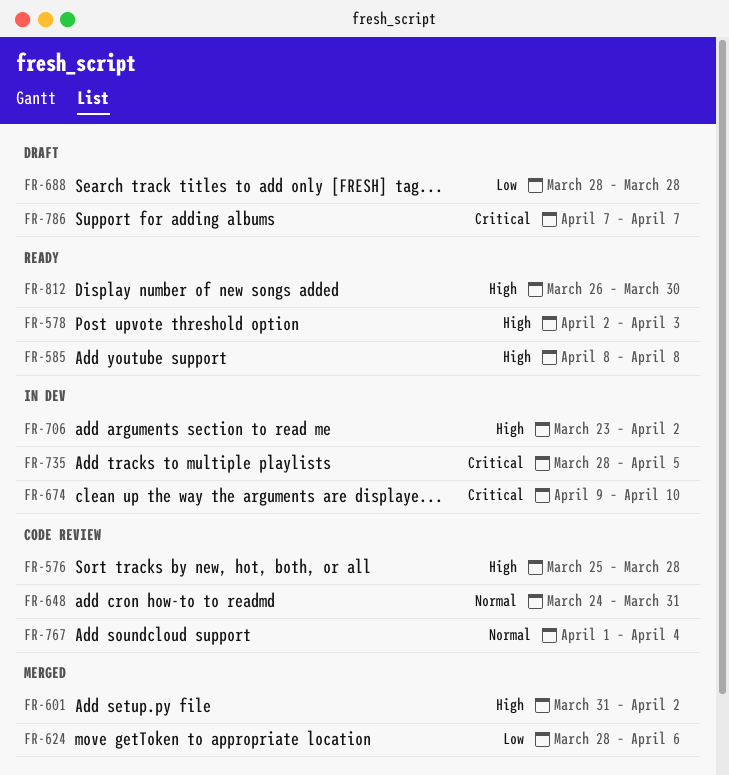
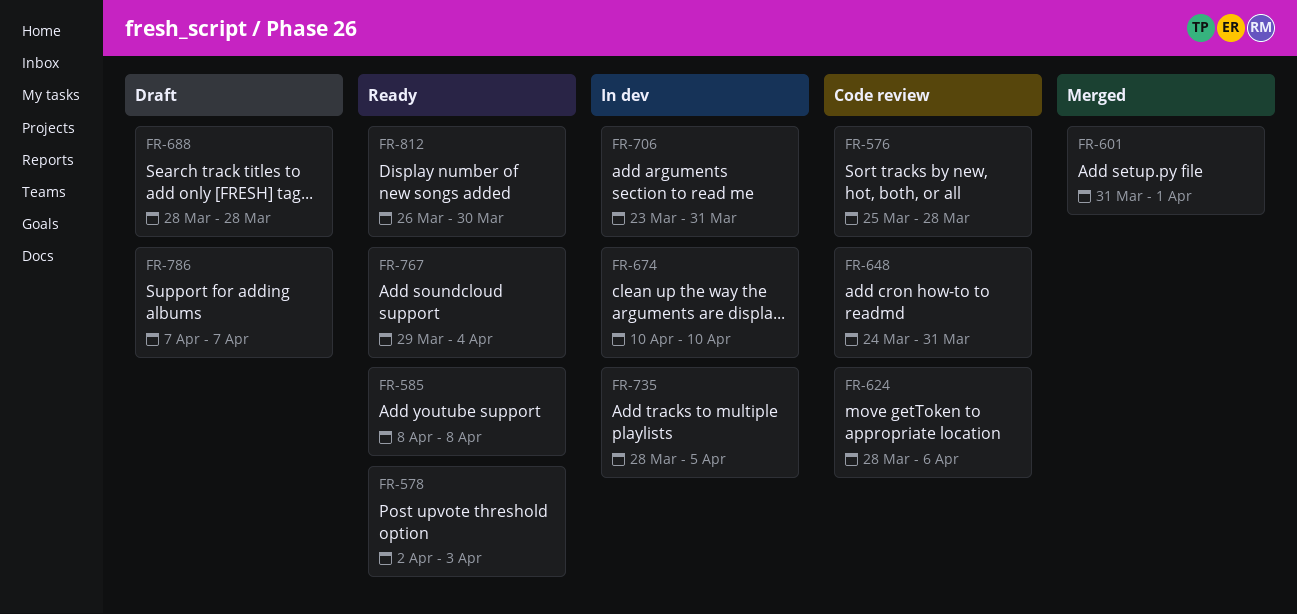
FR-601, due: Apr 2 -> Apr 1
FR-624, status: Merged -> Code review
FR-674, start: Apr 9 -> Apr 10
FR-706, due: Apr 2 -> Mar 31
FR-767, status: Code review -> Ready
FR-767, start: Apr 1 -> Mar 29

